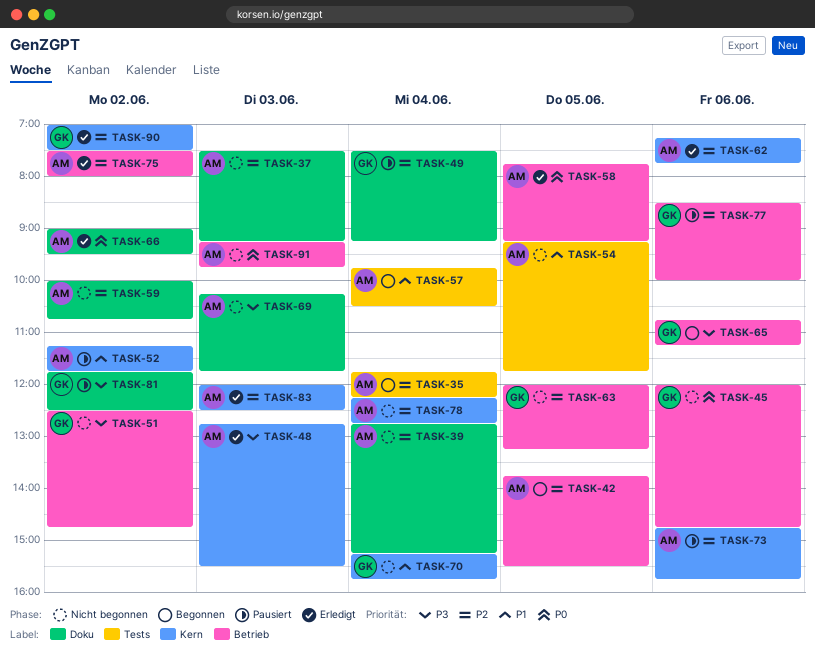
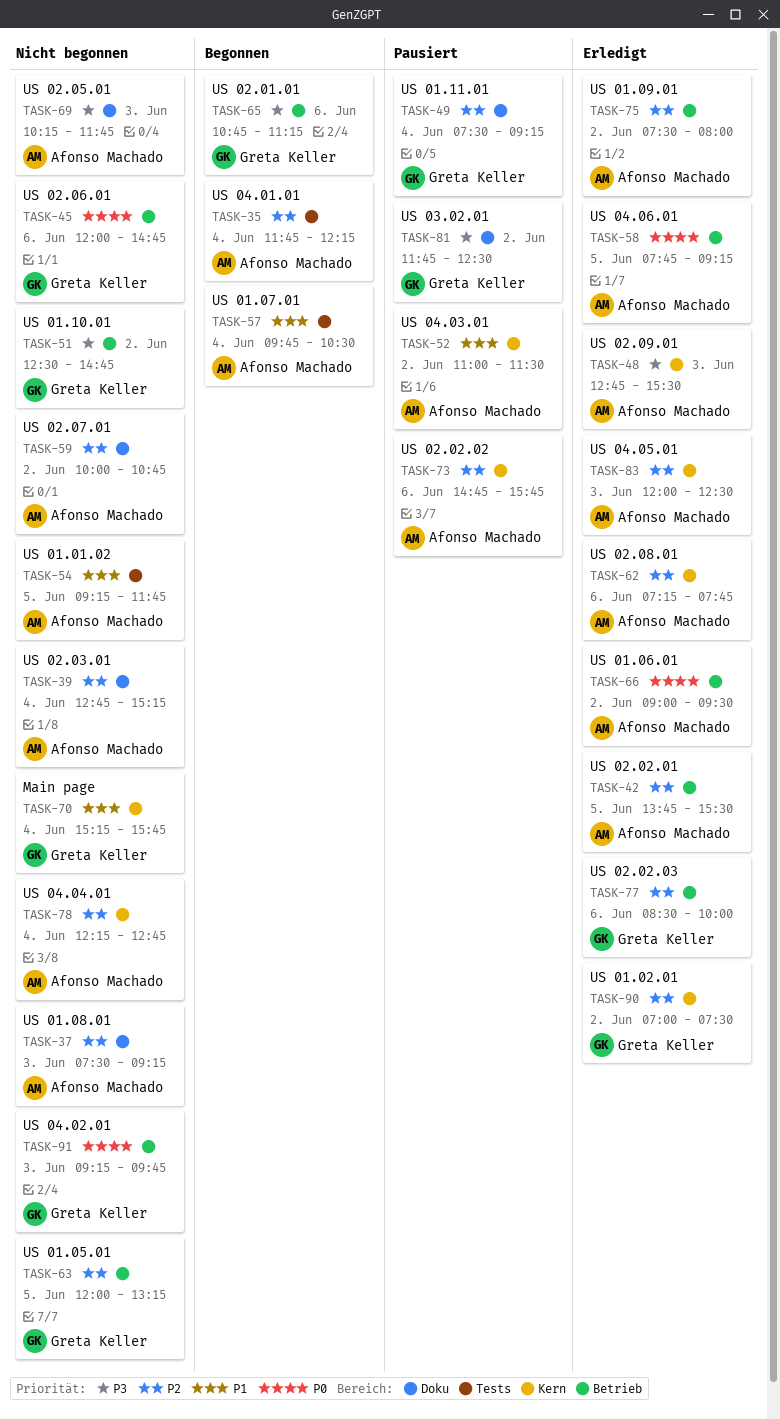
TASK-42, status: Begonnen -> Erledigt
TASK-52, begins: 11:15 -> 11:00
TASK-52, ends: 11:45 -> 11:30
TASK-66, label: Doku -> Betrieb
TASK-77, status: Pausiert -> Erledigt
TASK-91, owner: Afonso Machado -> Greta Keller

